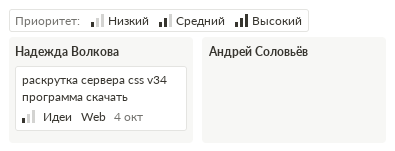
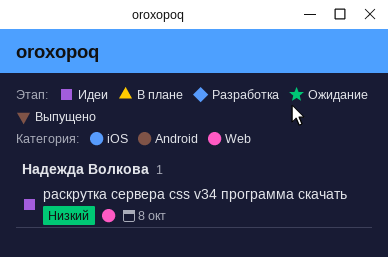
раскрутка сервера css v34 программа скачать, due: Oct 4 -> Oct 8

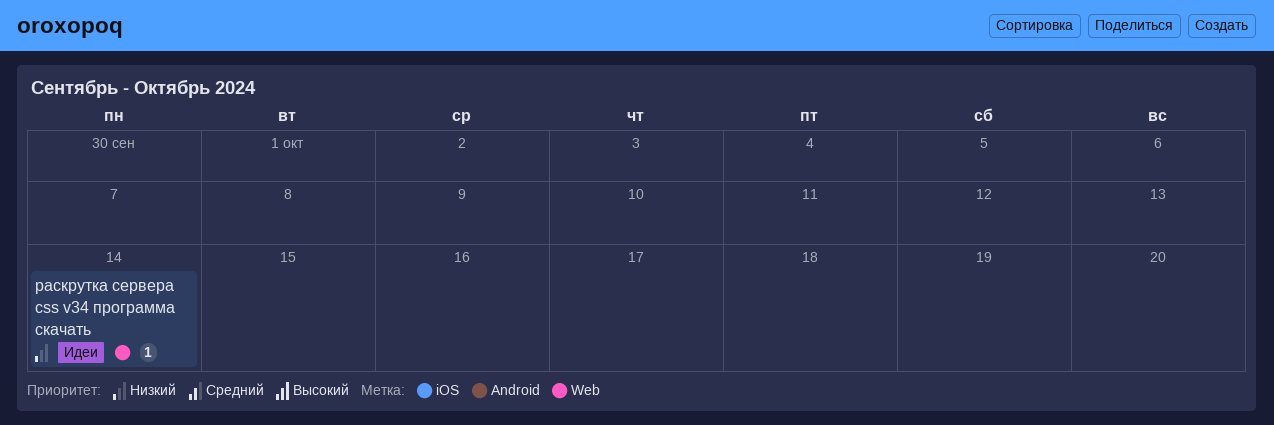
раскрутка сервера css v34 программа скачать, due: Oct 8 -> Oct 14

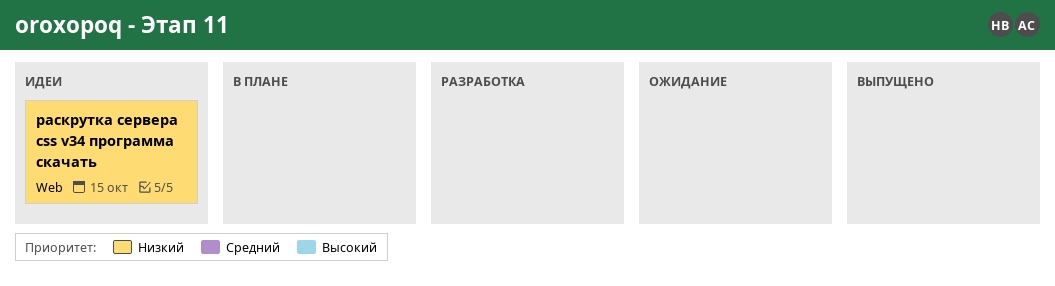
раскрутка сервера css v34 программа скачать, due: Oct 14 -> Oct 15

